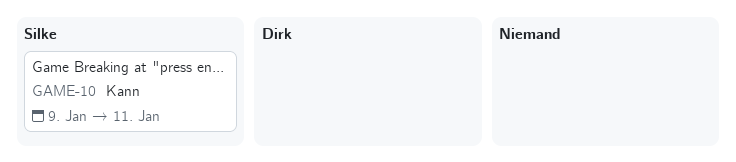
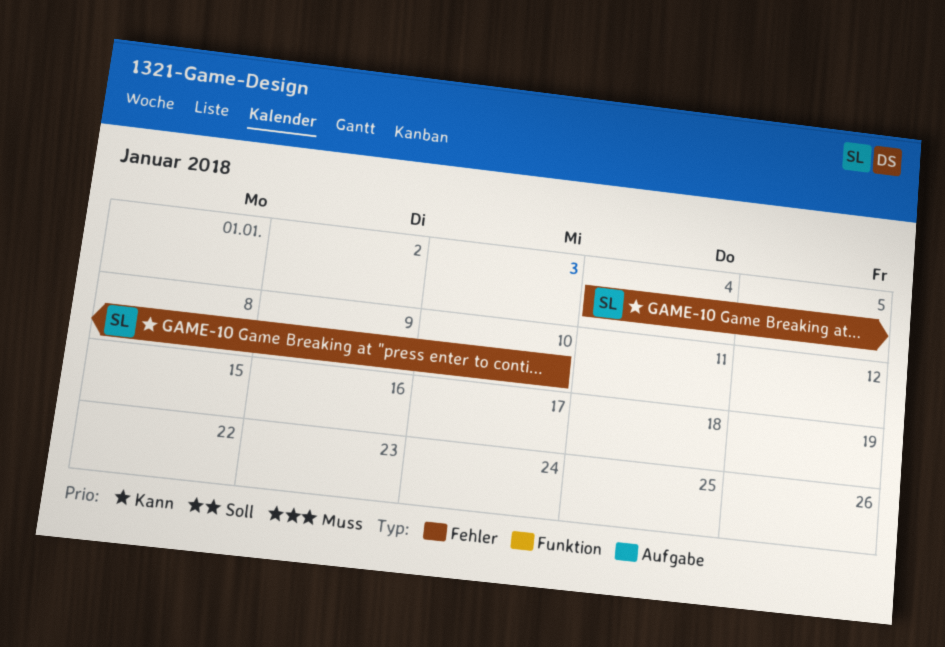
GAME-10, start: Jan 9 -> Jan 4
GAME-10, due: Jan 11 -> Jan 10

